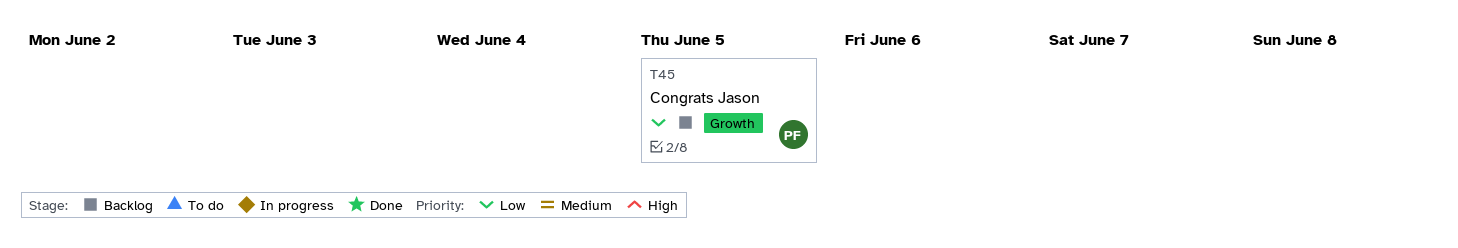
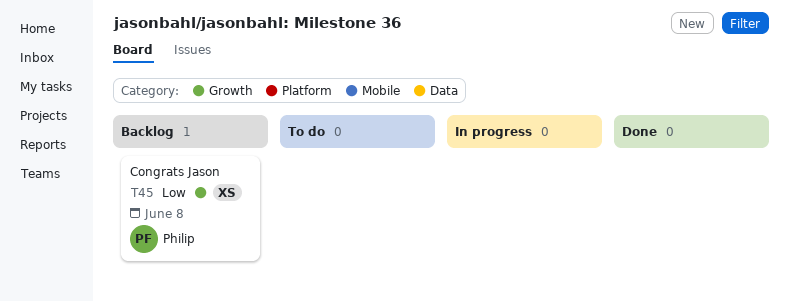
T45, due: Jun 5 -> Jun 8

